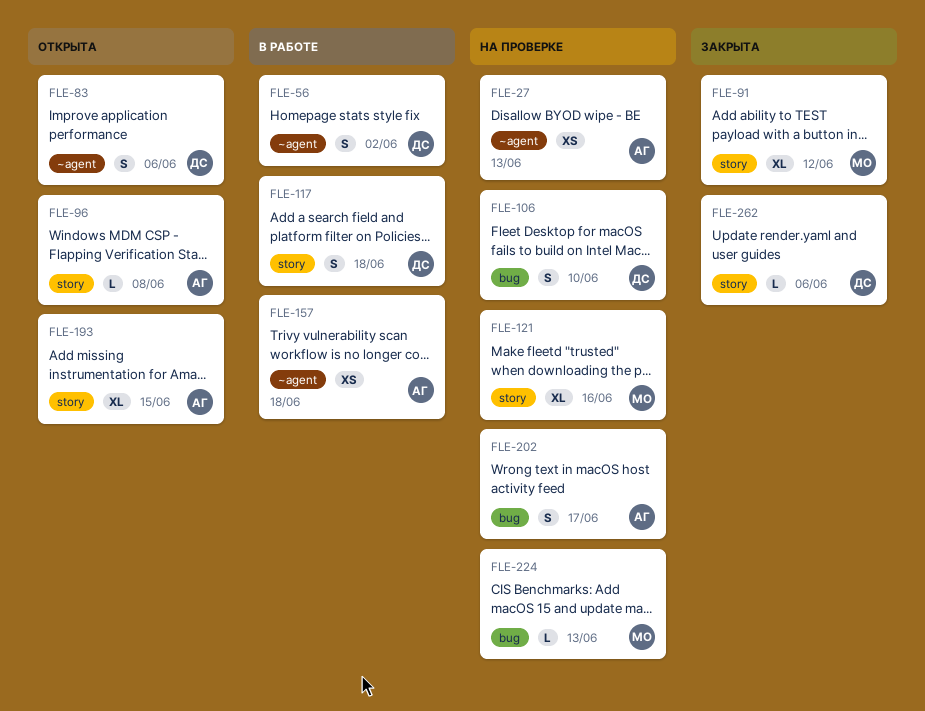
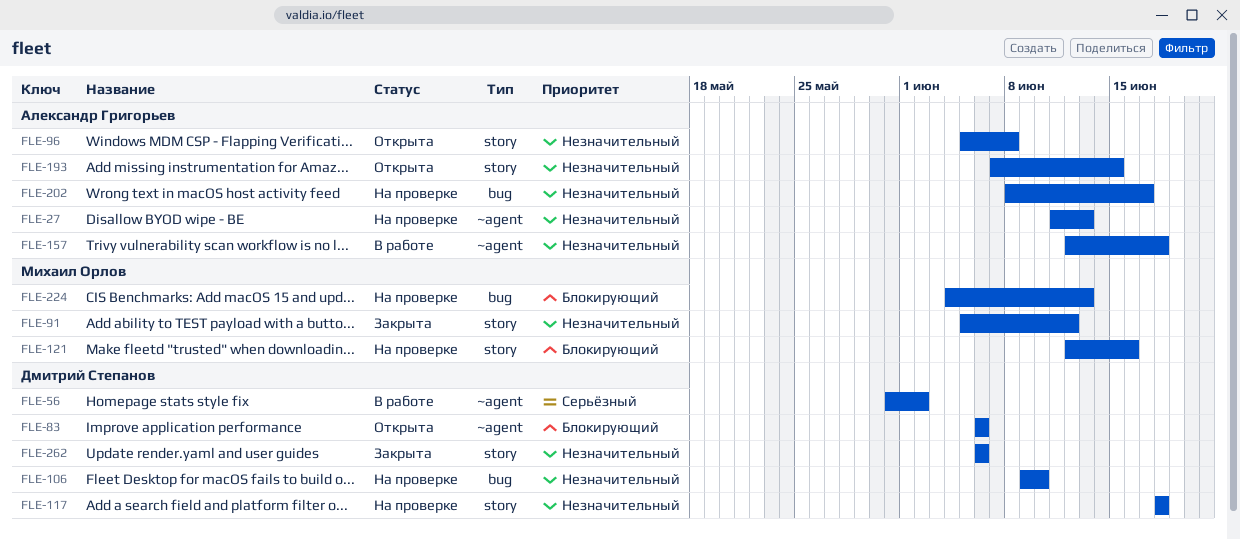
FLE-117, status: В работе -> На проверке

